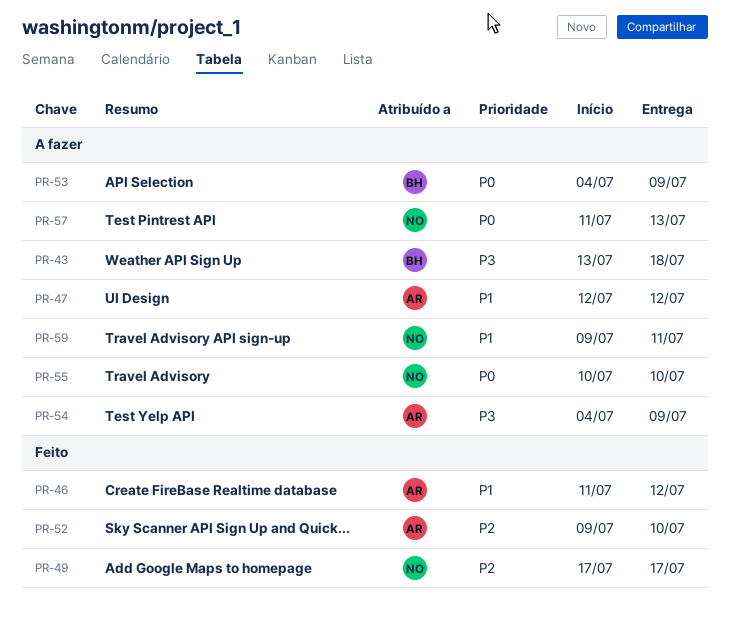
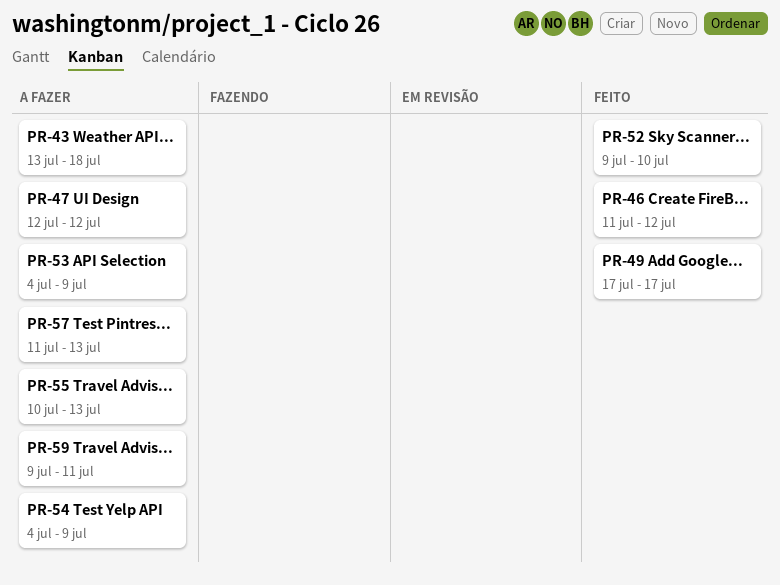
PR-55, due: Jul 10 -> Jul 13

